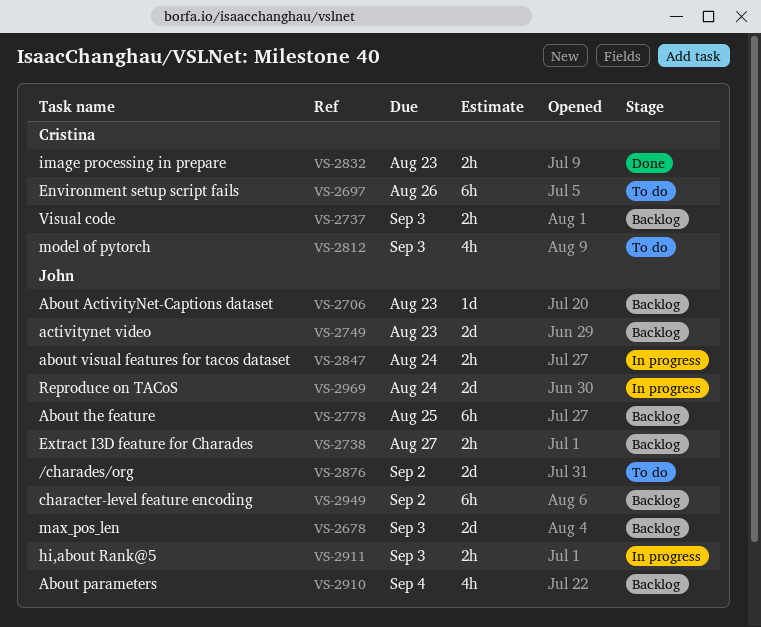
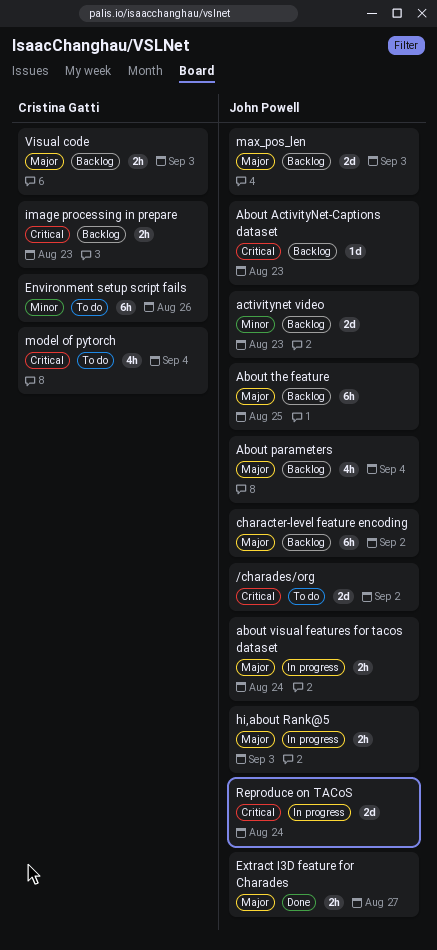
Extract I3D feature for Charades, status: Backlog -> Done
image processing in prepare, status: Done -> Backlog
model of pytorch, due: Sep 3 -> Sep 4

